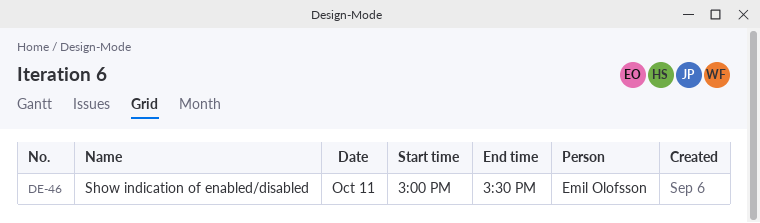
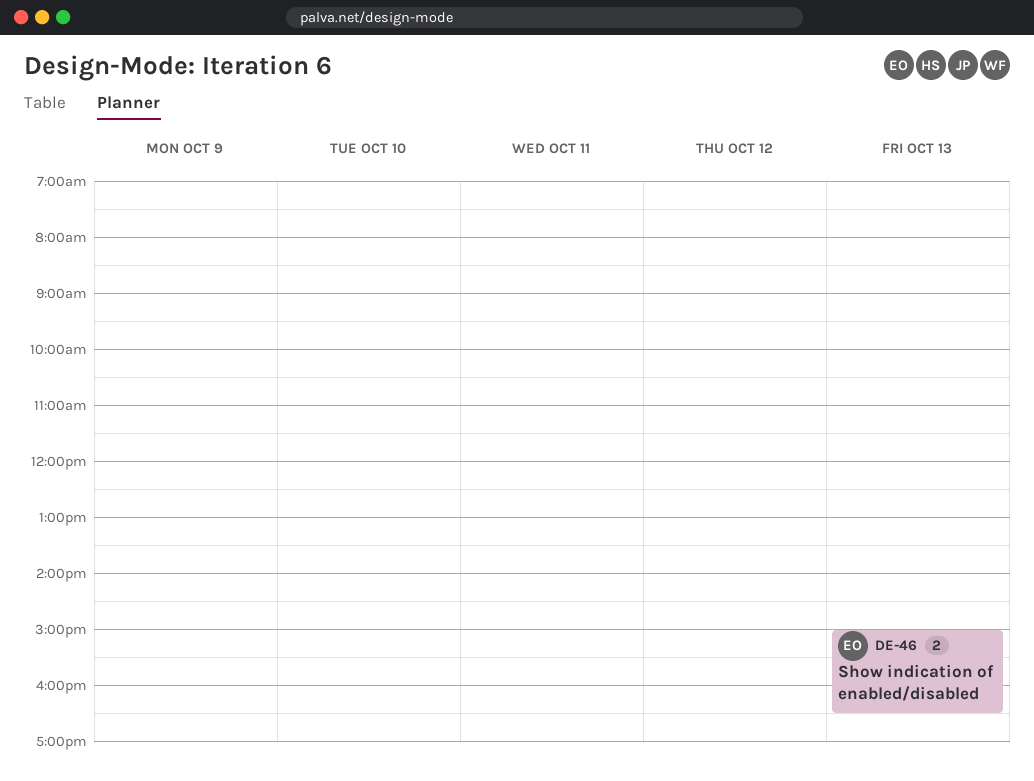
DE-46, day: Oct 11 -> Oct 13
DE-46, ends: 15:30 -> 16:30

